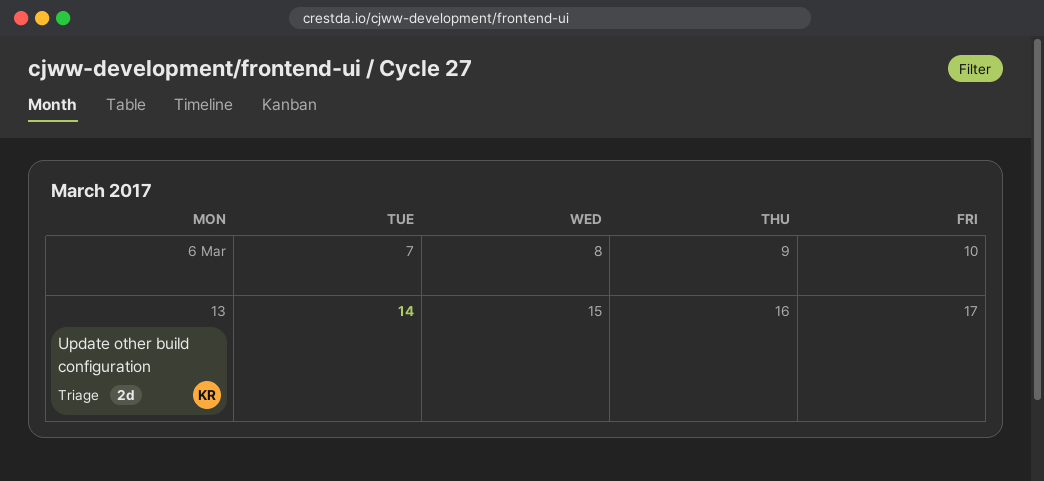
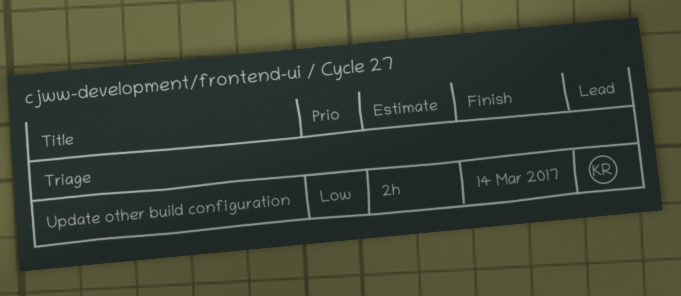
Update other build configuration, estimate: 2d -> 2h
Update other build configuration, due: Mar 13 -> Mar 14

